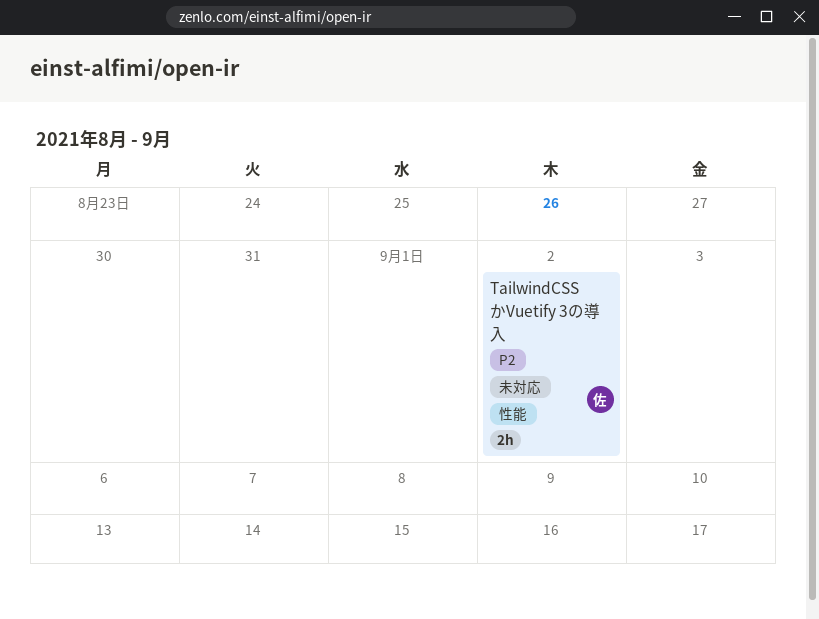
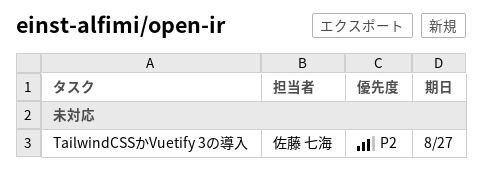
TailwindCSSかVuetify 3の導入, due: Sep 2 -> Aug 27

